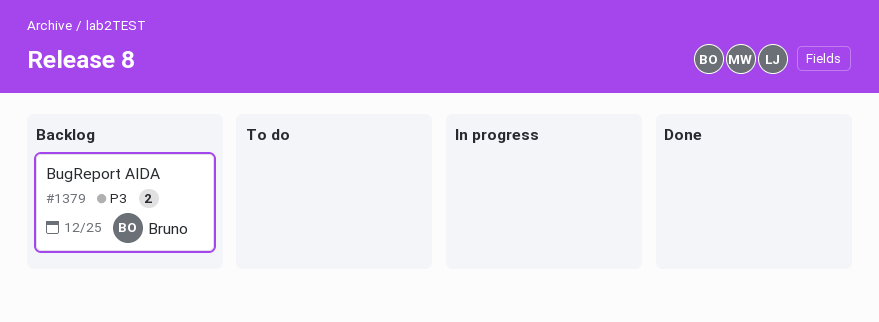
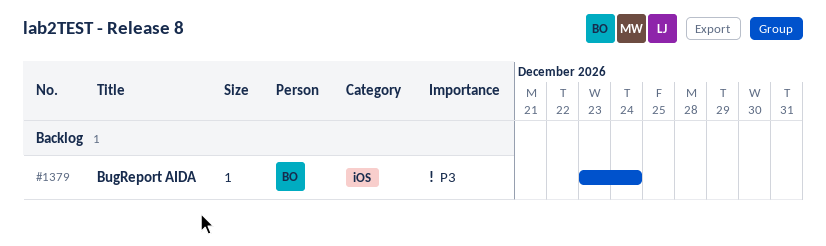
#1379, estimate: 2 -> 1
#1379, due: Dec 25 -> Dec 24

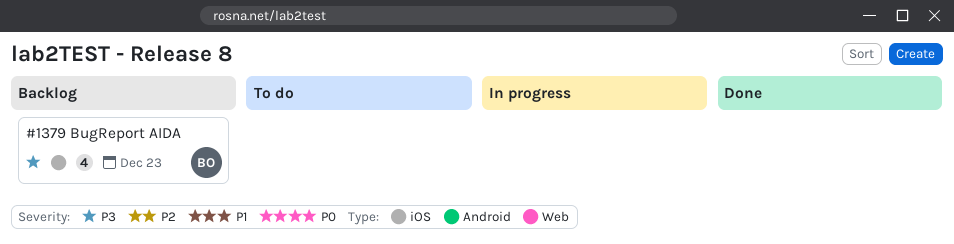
#1379, estimate: 1 -> 4
#1379, due: Dec 24 -> Dec 23

